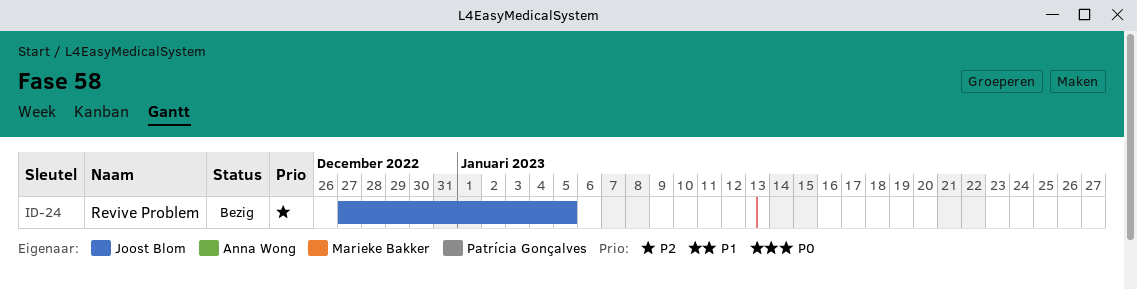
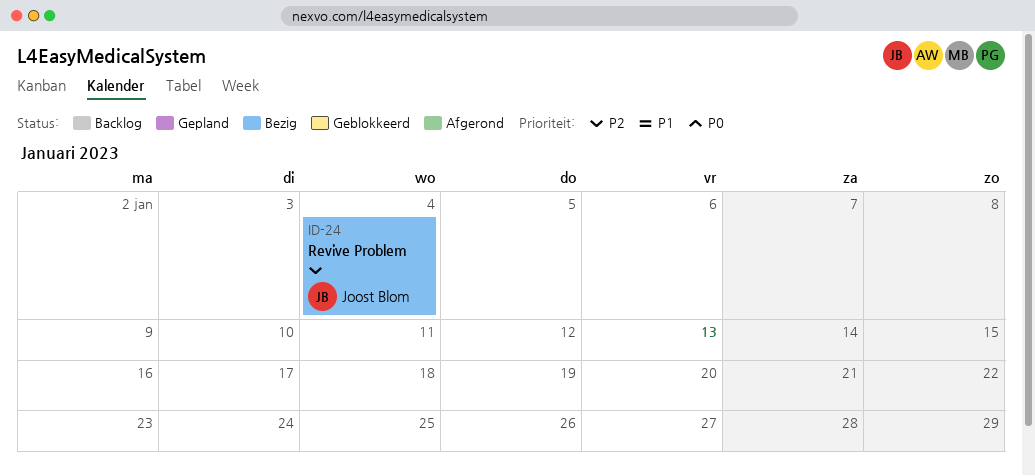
ID-24, due: Jan 5 -> Jan 4

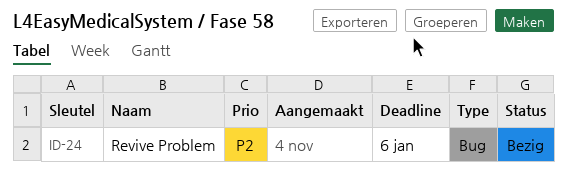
ID-24, due: Jan 4 -> Jan 6

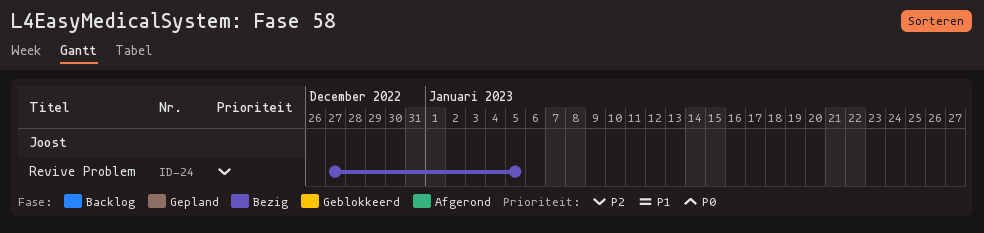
ID-24, due: Jan 6 -> Jan 5

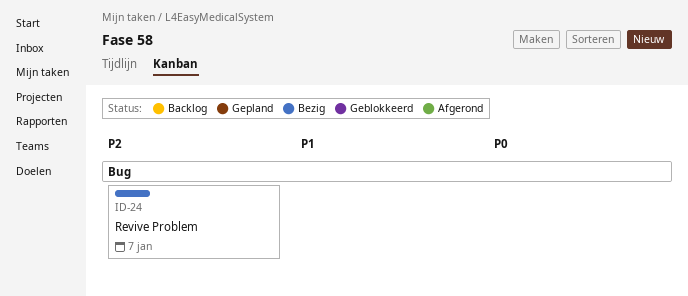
ID-24, due: Jan 5 -> Jan 7

